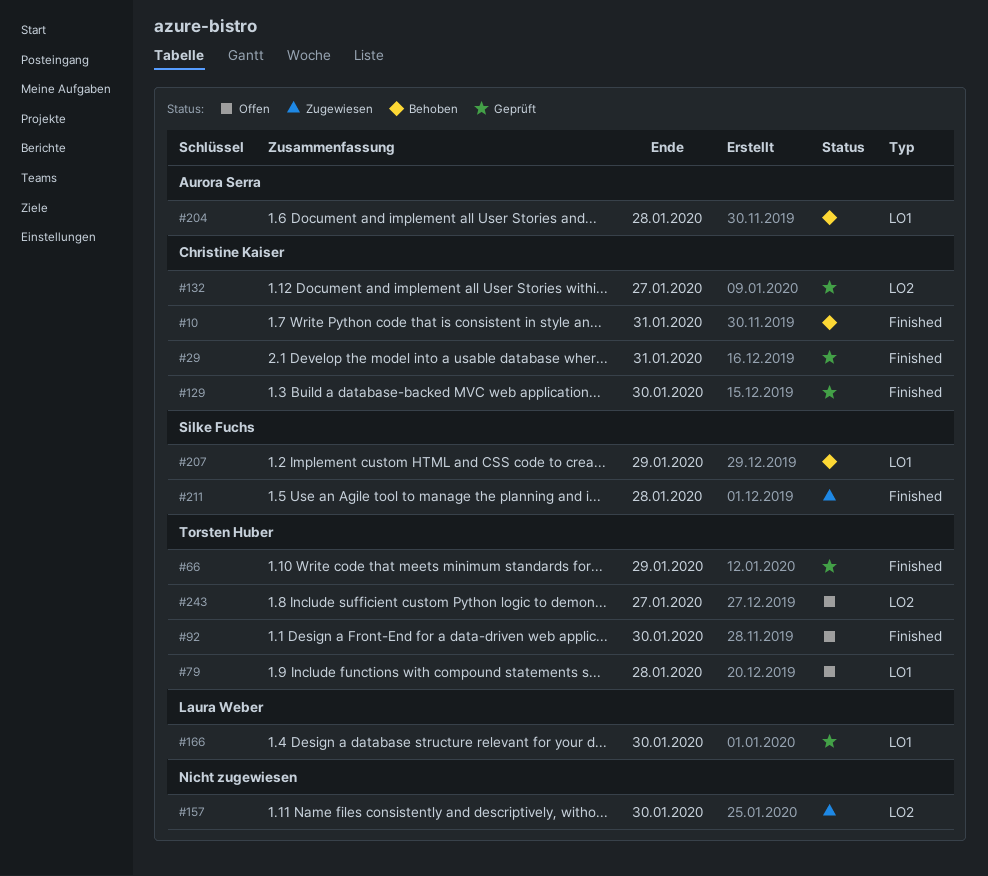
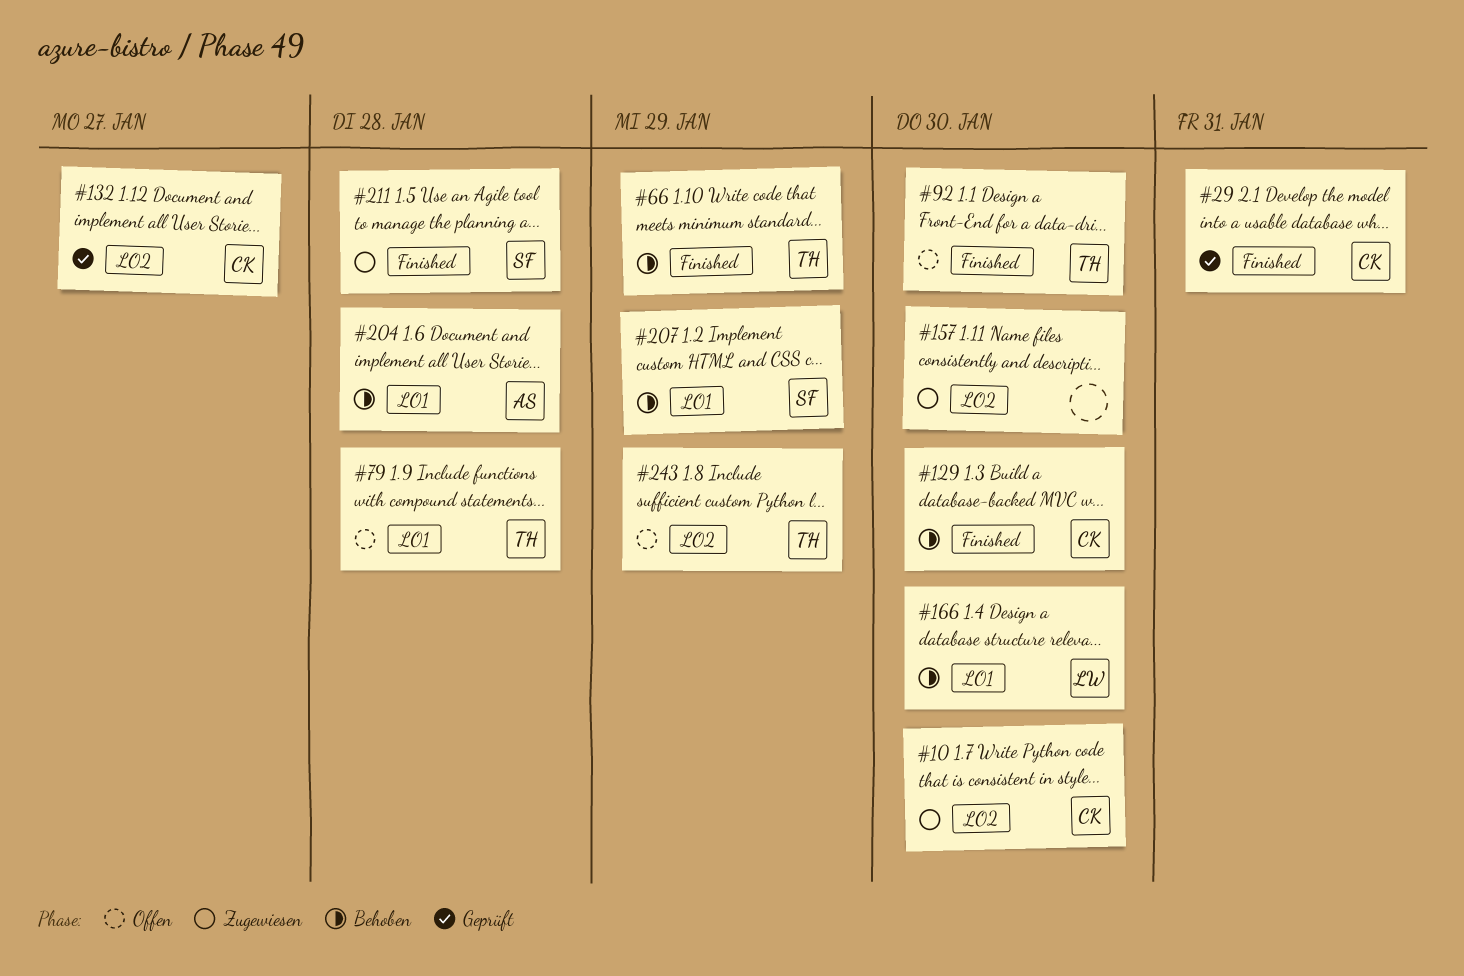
#10, status: Behoben -> Zugewiesen
#10, label: Finished -> LO2
#10, due: Jan 31 -> Jan 30
#66, status: Geprüft -> Behoben
#129, status: Geprüft -> Behoben
#166, status: Geprüft -> Behoben
#243, due: Jan 27 -> Jan 29

